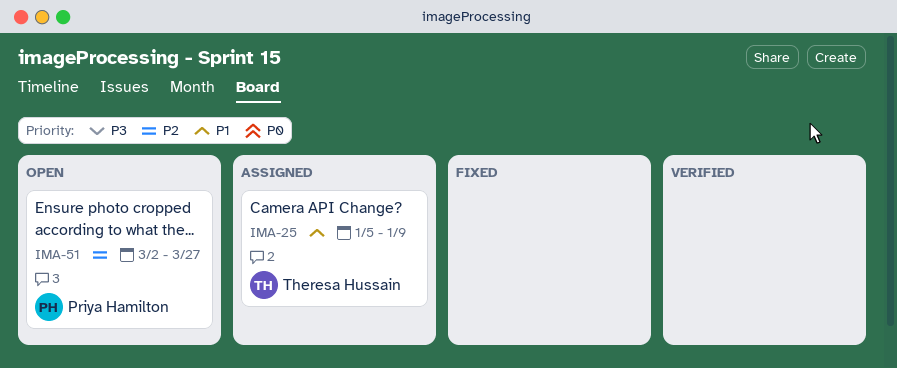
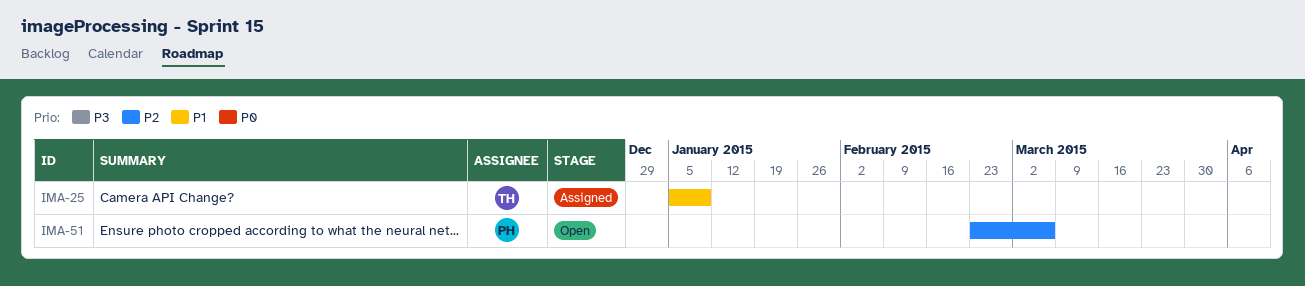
IMA-51, start: Mar 2 -> Feb 23
IMA-51, due: Mar 27 -> Mar 6

